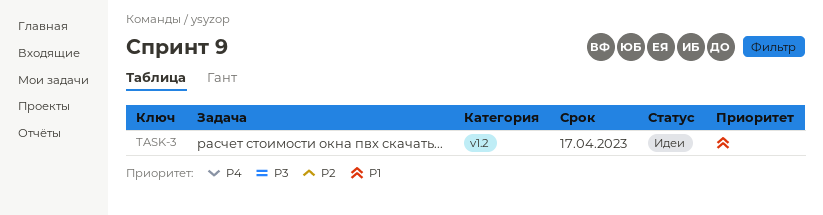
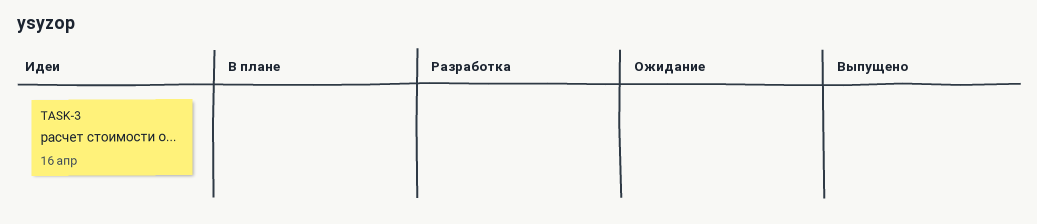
TASK-3, due: Apr 17 -> Apr 16

